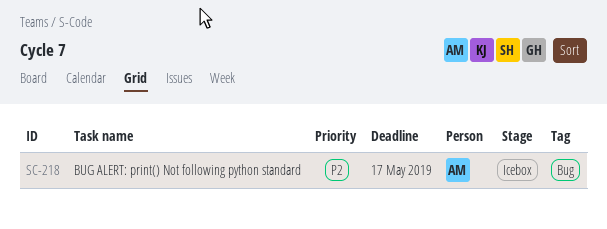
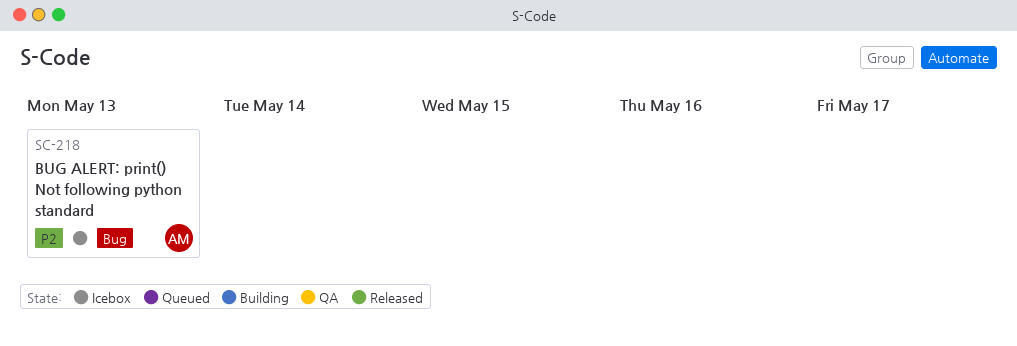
SC-218, due: May 17 -> May 13

